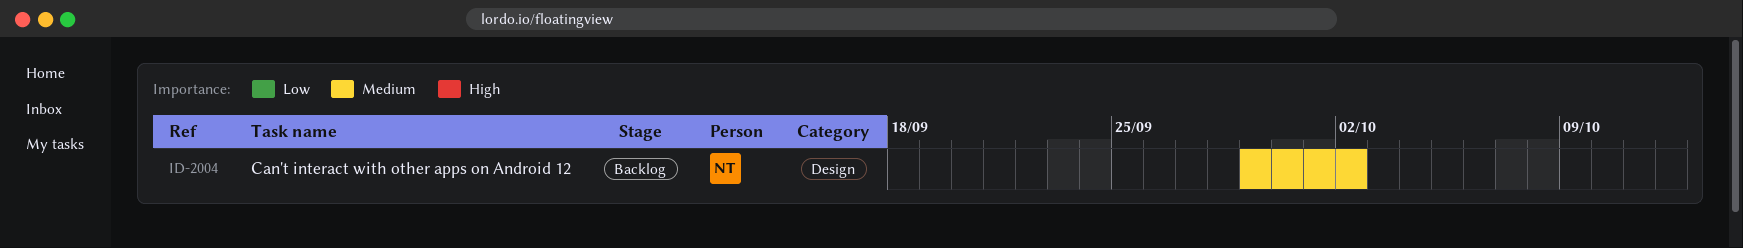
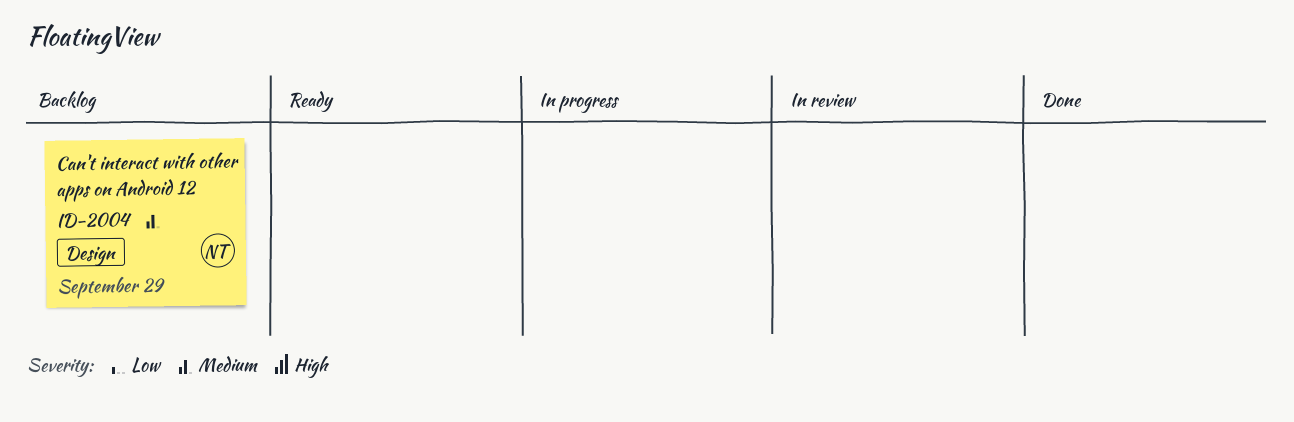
ID-2004, due: Oct 2 -> Sep 29

